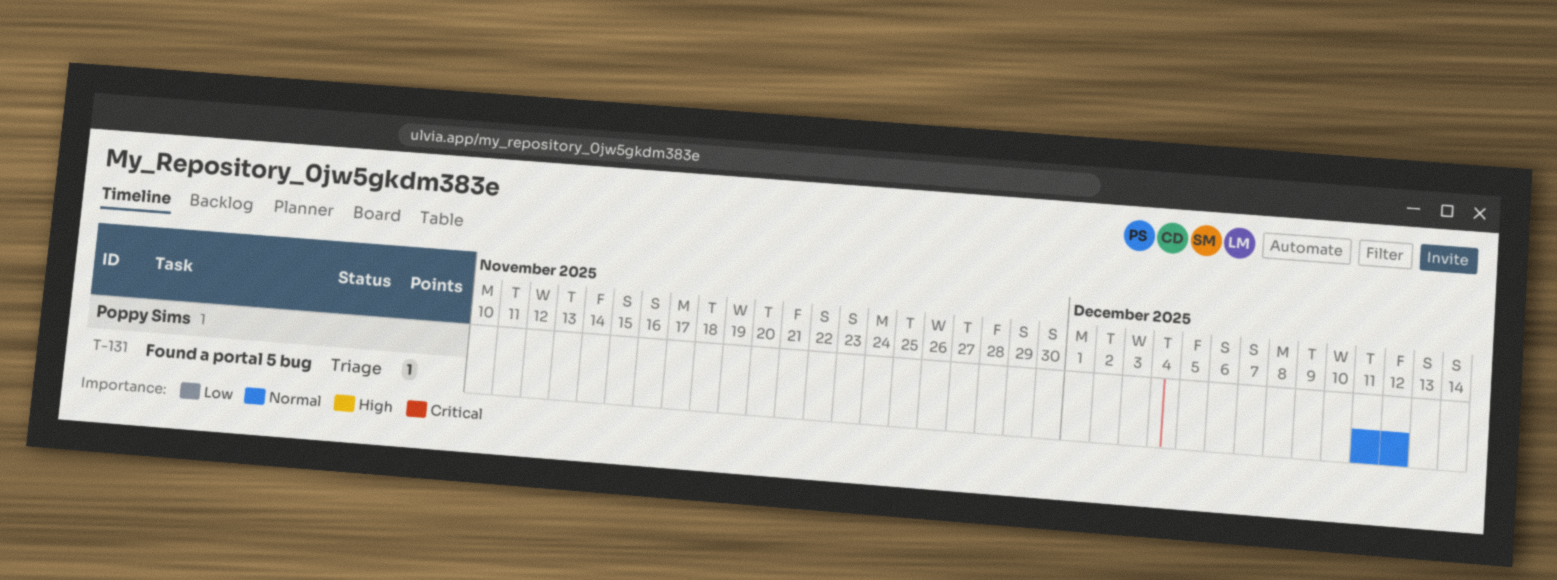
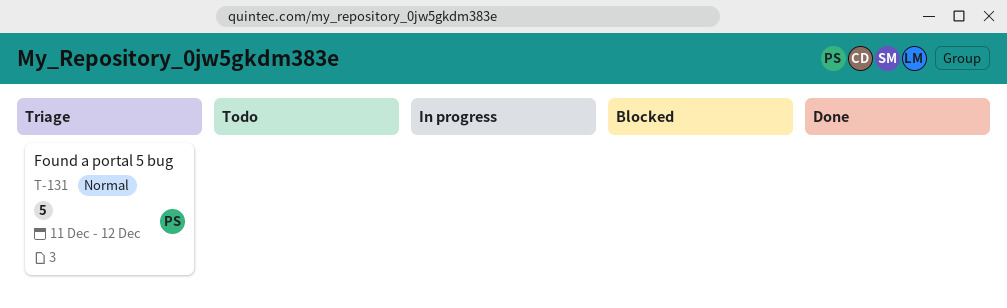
T-131, estimate: 1 -> 5

